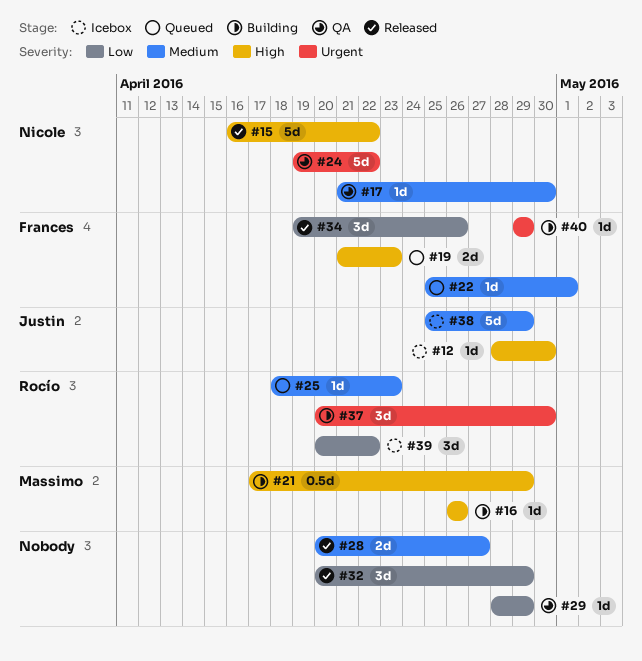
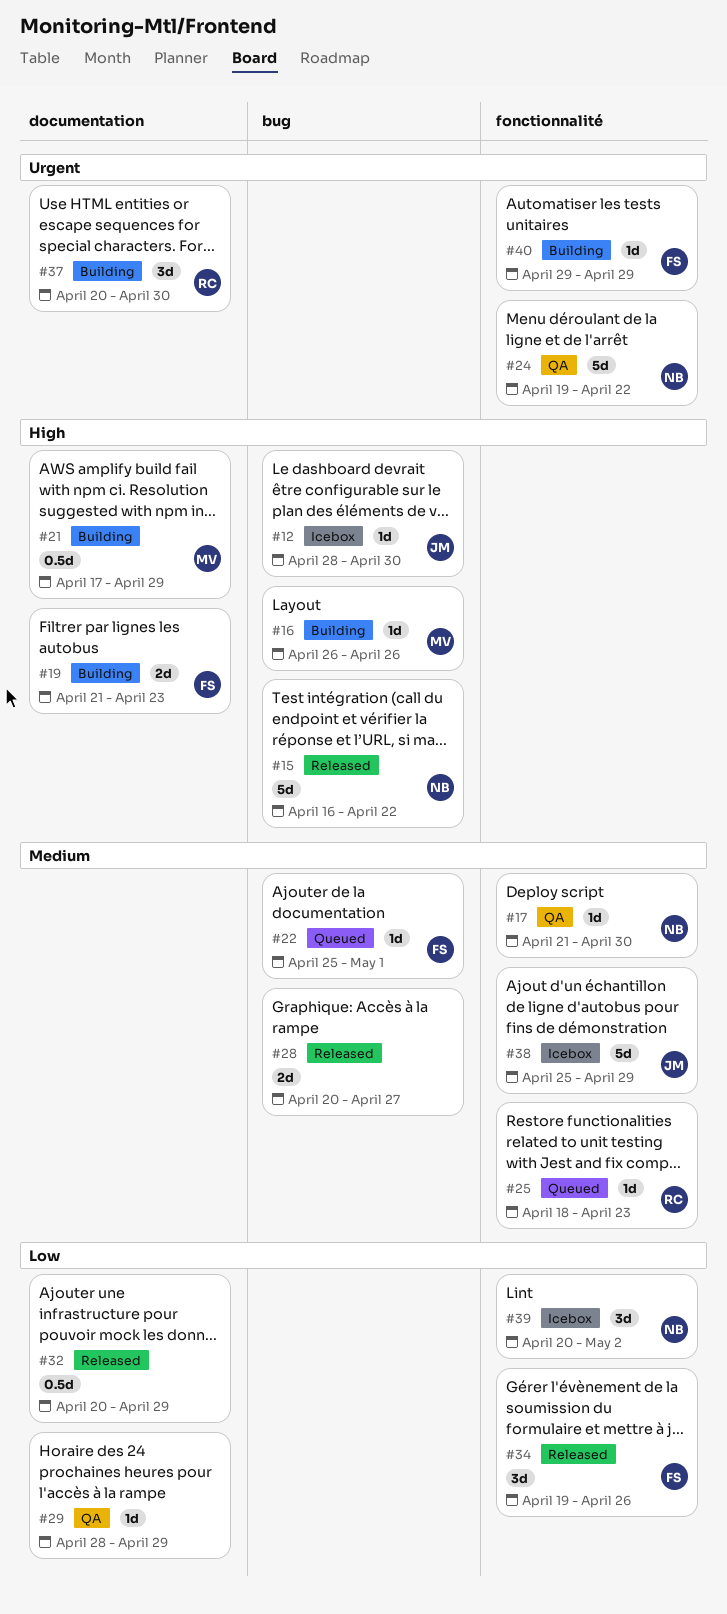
#19, status: Queued -> Building
#32, estimate: 3d -> 0.5d
#39, owner: Rocío -> Nicole
#39, due: Apr 22 -> May 2

